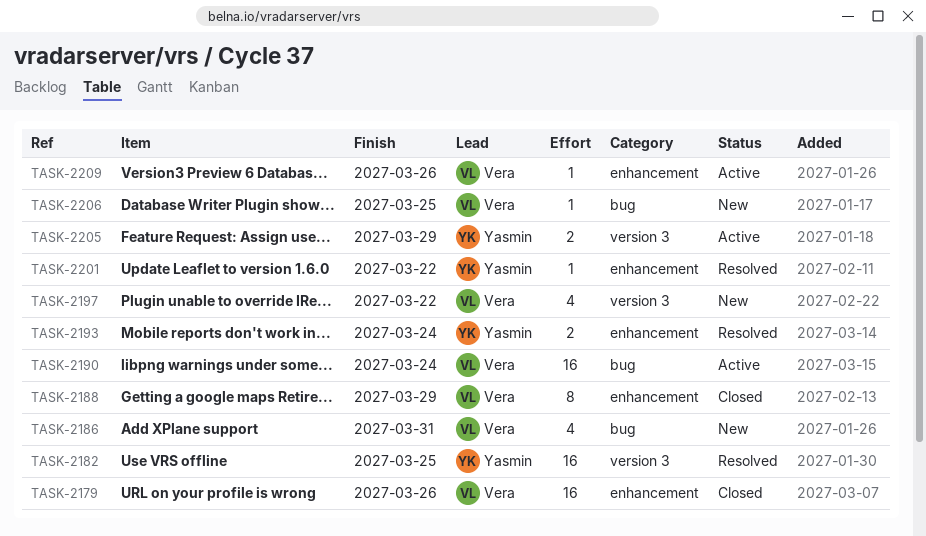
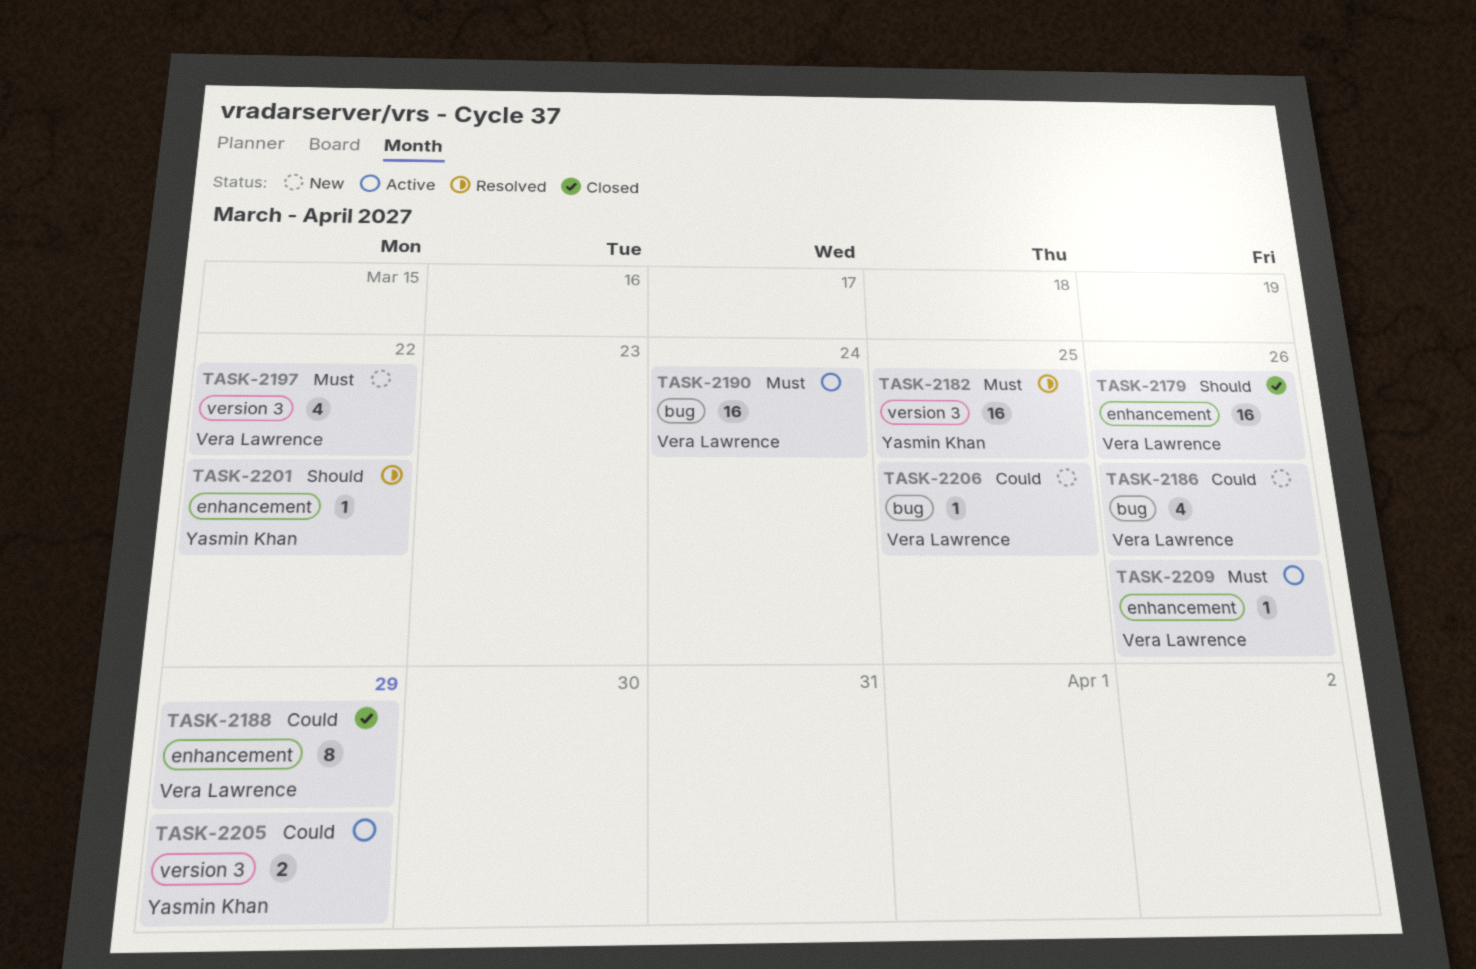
TASK-2186, due: Mar 31 -> Mar 26
TASK-2193: present -> none

